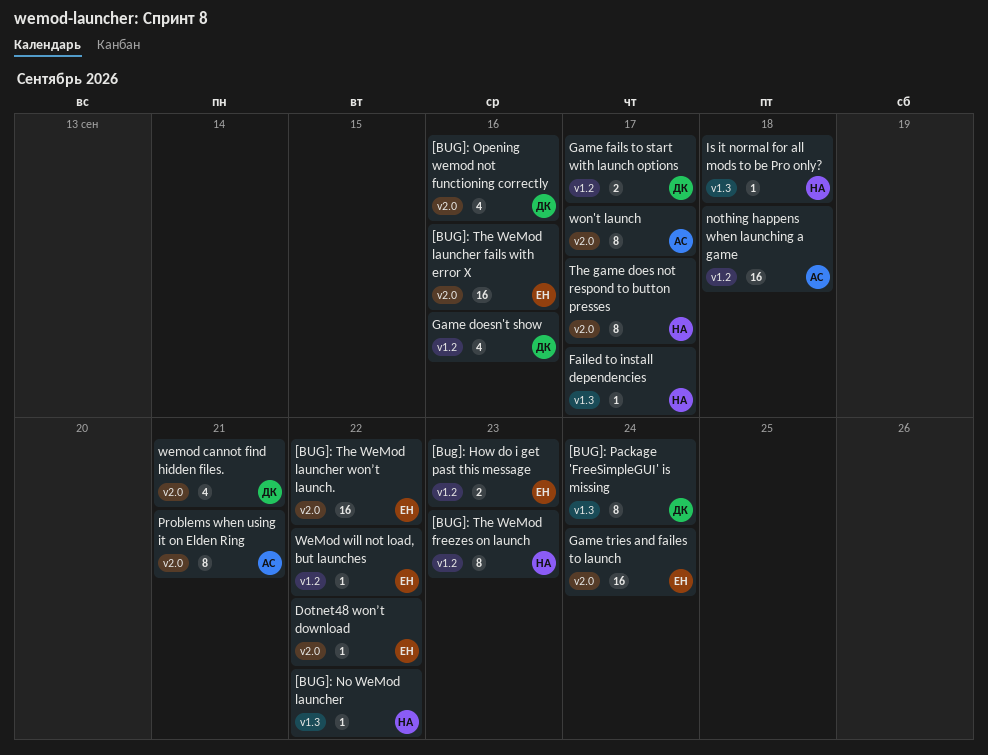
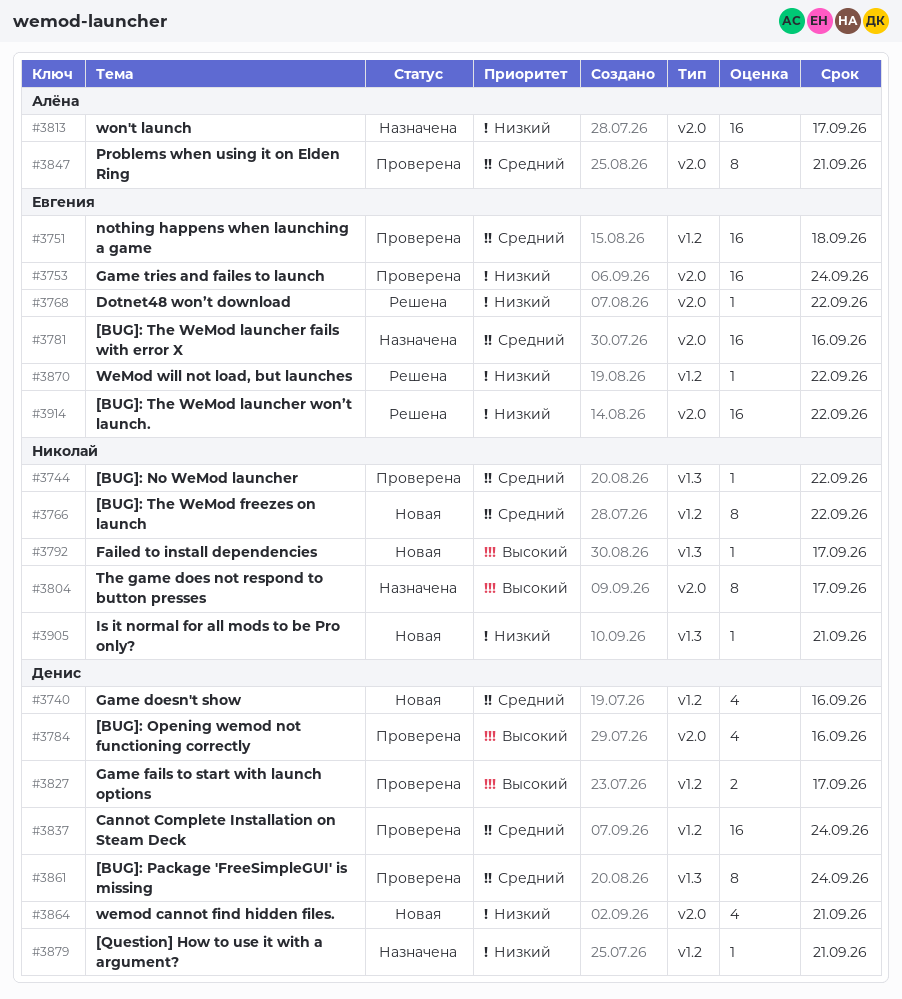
[Bug]: How do i get past this message: present -> none
[BUG]: The WeMod freezes on launch, due: Sep 23 -> Sep 22
[Question] How to use it with a argument?: none -> present
Cannot Complete Installation on Steam Deck: none -> present
Is it normal for all mods to be Pro only?, due: Sep 18 -> Sep 21
nothing happens when launching a game, owner: Алёна -> Евгения
won't launch, estimate: 8 -> 16

